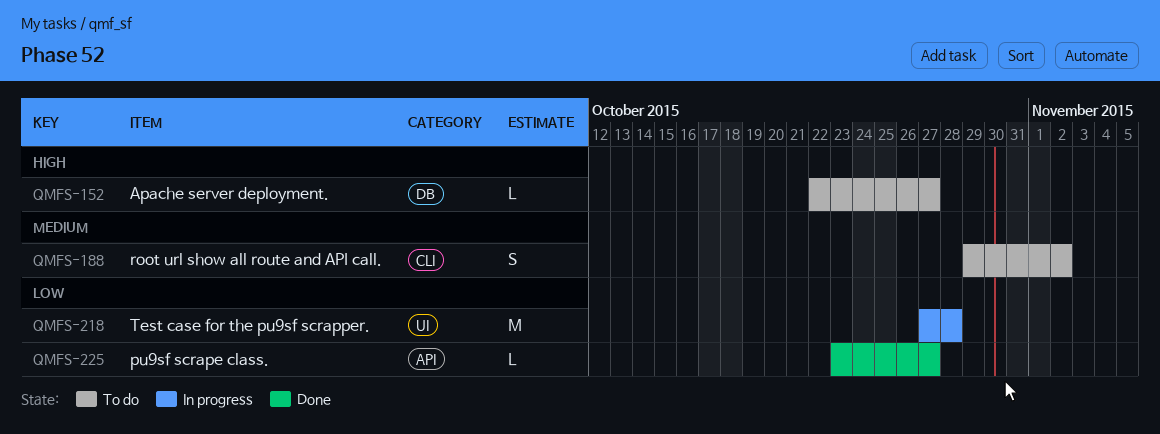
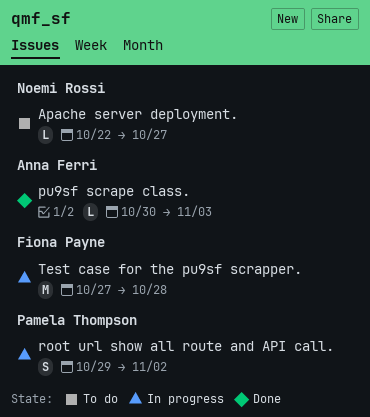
pu9sf scrape class., start: Oct 23 -> Oct 30
pu9sf scrape class., due: Oct 27 -> Nov 3
root url show all route and API call., status: To do -> In progress

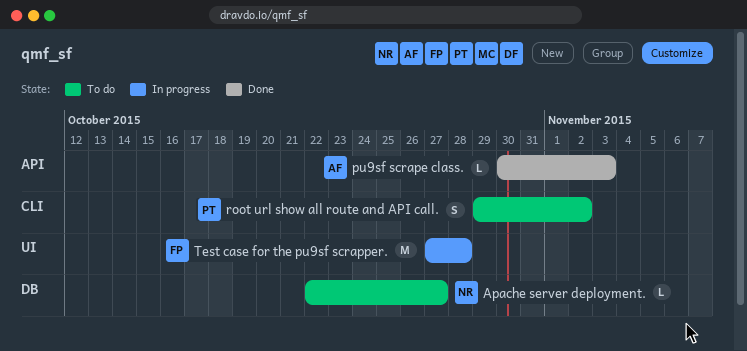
root url show all route and API call., status: In progress -> To do

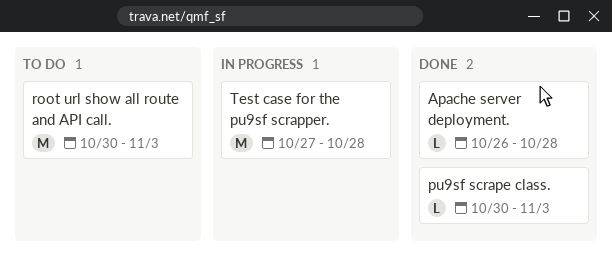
Apache server deployment., status: To do -> Done
Apache server deployment., start: Oct 22 -> Oct 26
Apache server deployment., due: Oct 27 -> Oct 28
root url show all route and API call., estimate: S -> M
root url show all route and API call., start: Oct 29 -> Oct 30
root url show all route and API call., due: Nov 2 -> Nov 3

